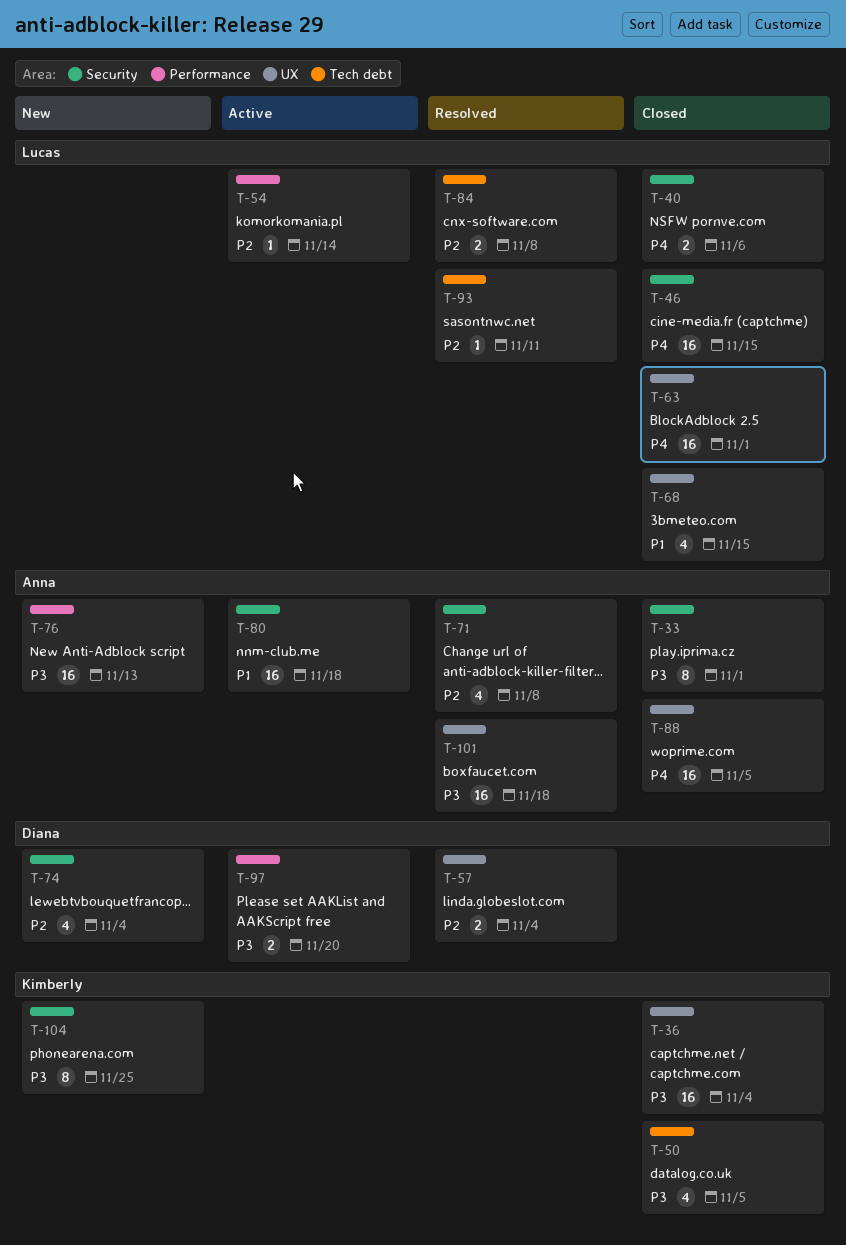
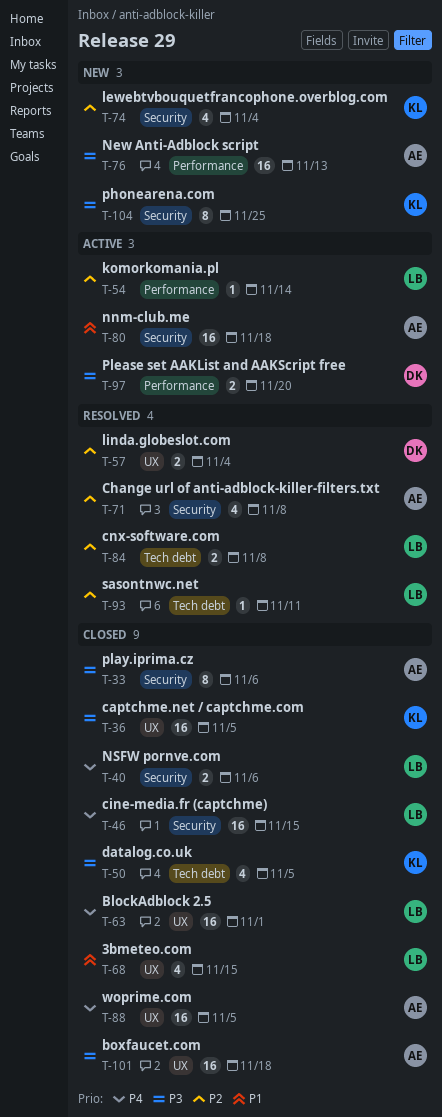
T-33, due: Nov 1 -> Nov 6
T-36, due: Nov 4 -> Nov 5
T-74, owner: Diana -> Kimberly
T-101, status: Resolved -> Closed

